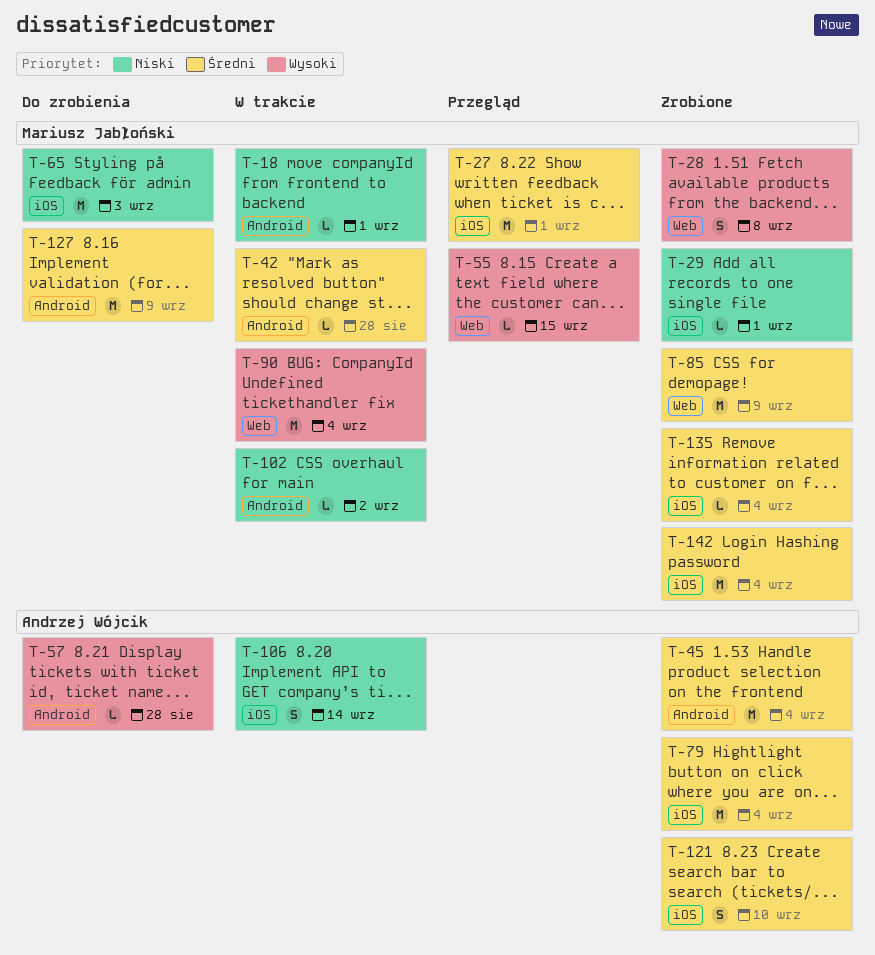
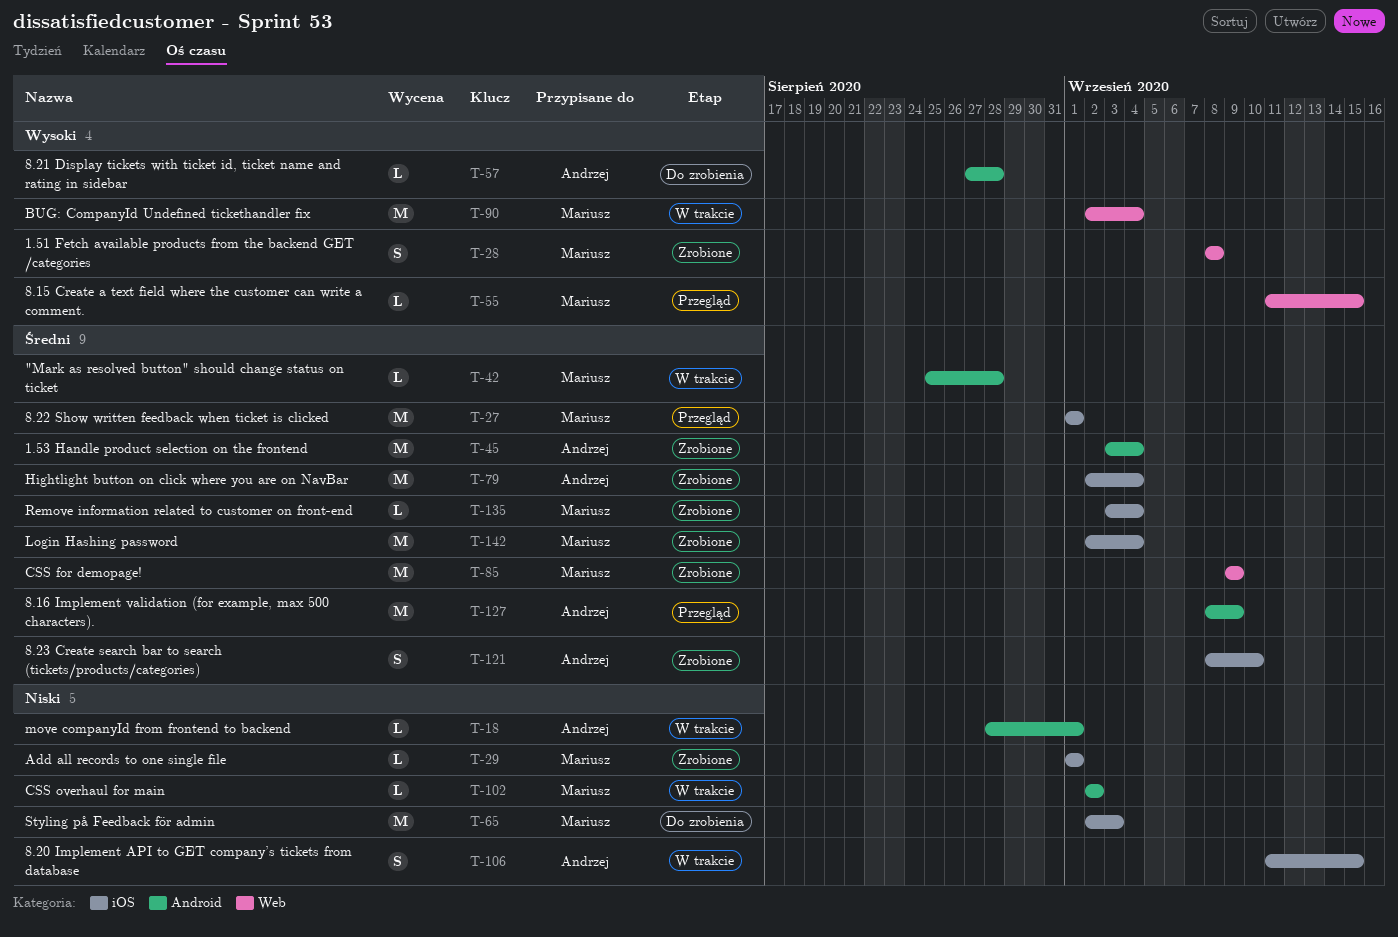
T-18, owner: Mariusz Jabłoński -> Andrzej Wójcik
T-106, due: Sep 14 -> Sep 15
T-127, status: Do zrobienia -> Przegląd
T-127, owner: Mariusz Jabłoński -> Andrzej Wójcik

